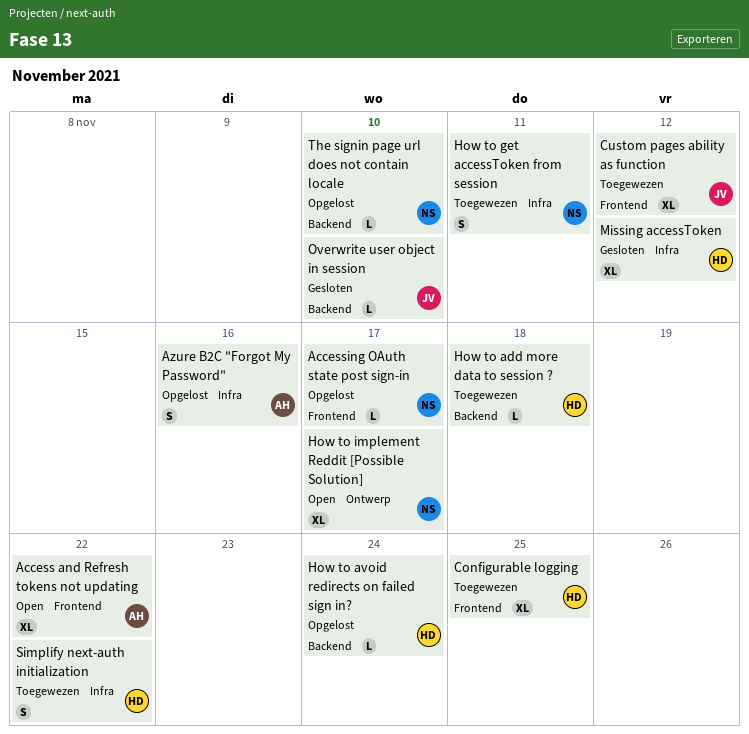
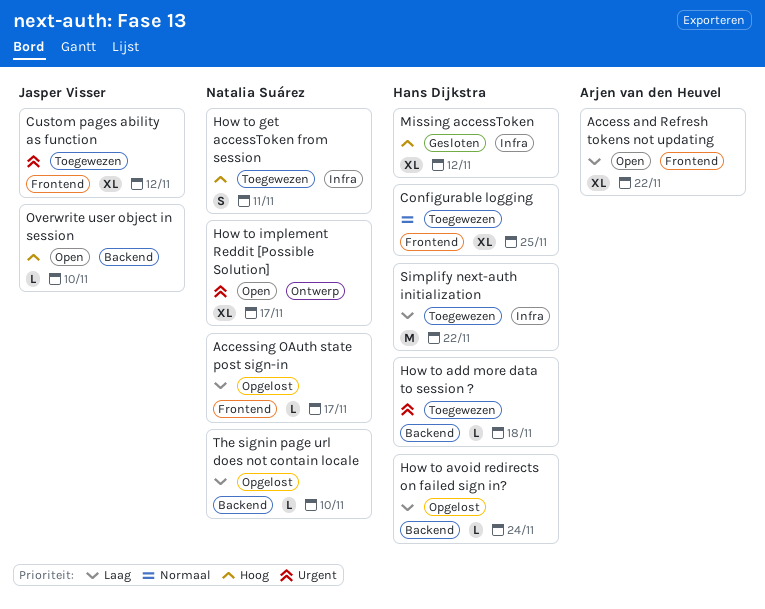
Azure B2C "Forgot My Password": present -> none
Overwrite user object in session, status: Gesloten -> Open
Simplify next-auth initialization, estimate: S -> M

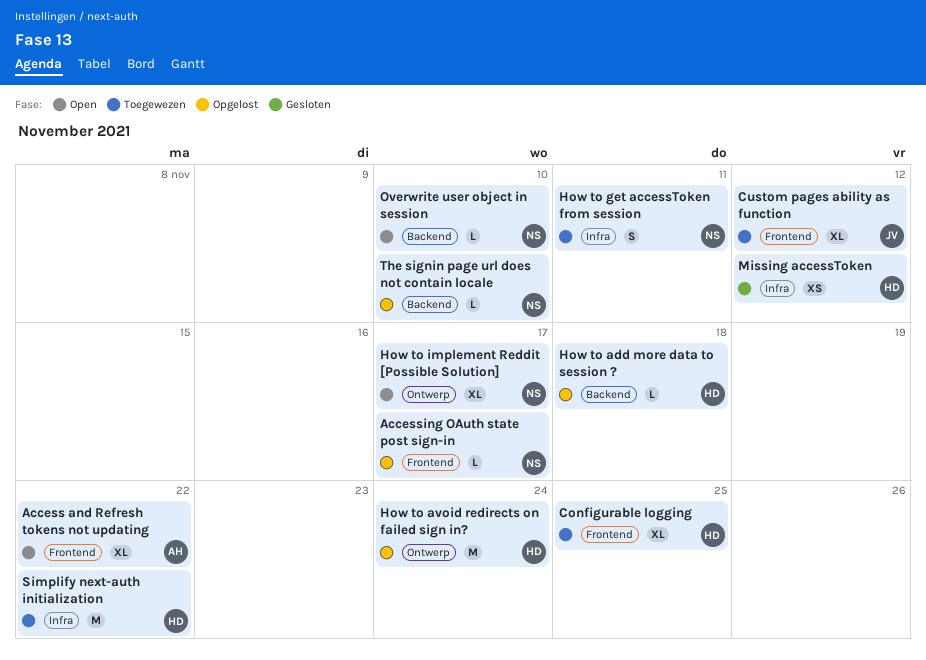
How to add more data to session ?, status: Toegewezen -> Opgelost
How to avoid redirects on failed sign in?, label: Backend -> Ontwerp
How to avoid redirects on failed sign in?, estimate: L -> M
Missing accessToken, estimate: XL -> XS
Overwrite user object in session, owner: Jasper Visser -> Natalia Suárez

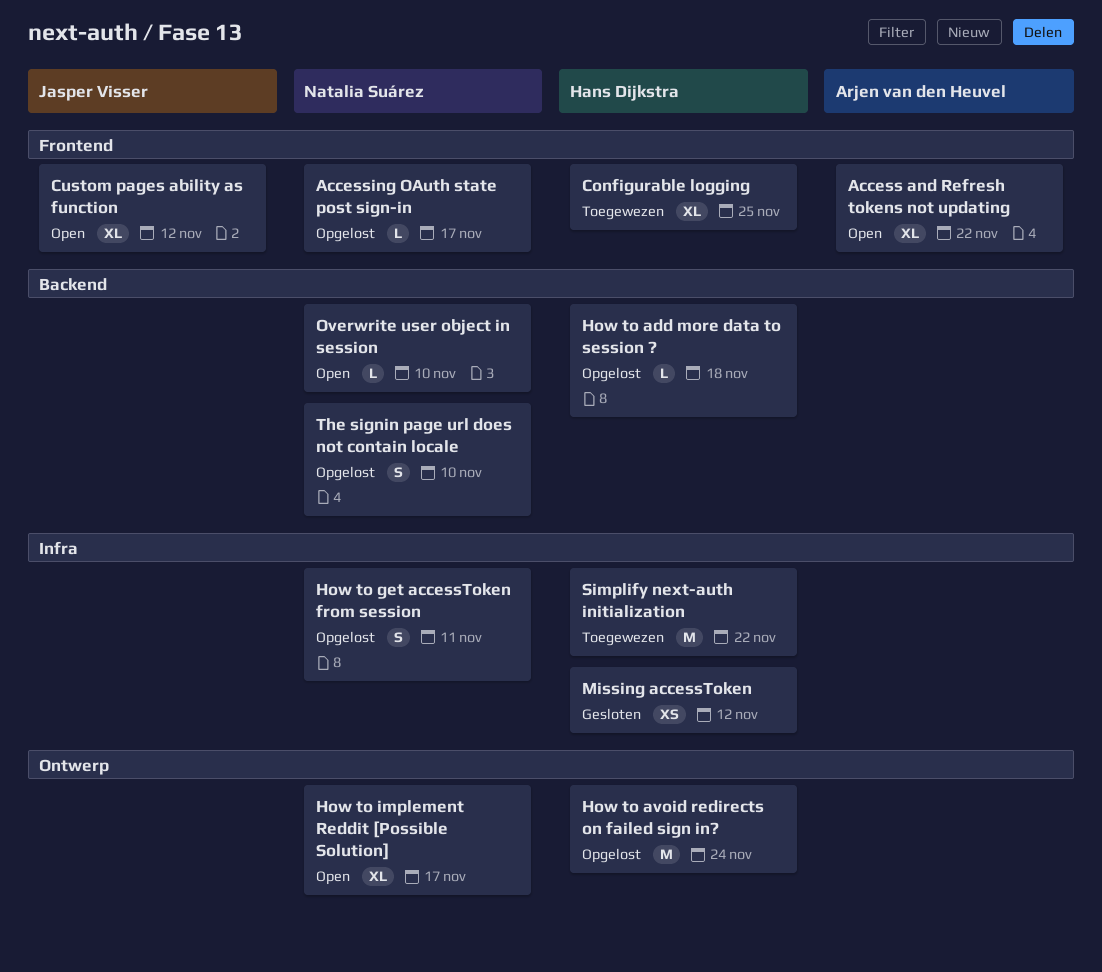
Custom pages ability as function, status: Toegewezen -> Open
How to get accessToken from session, status: Toegewezen -> Opgelost
The signin page url does not contain locale, estimate: L -> S

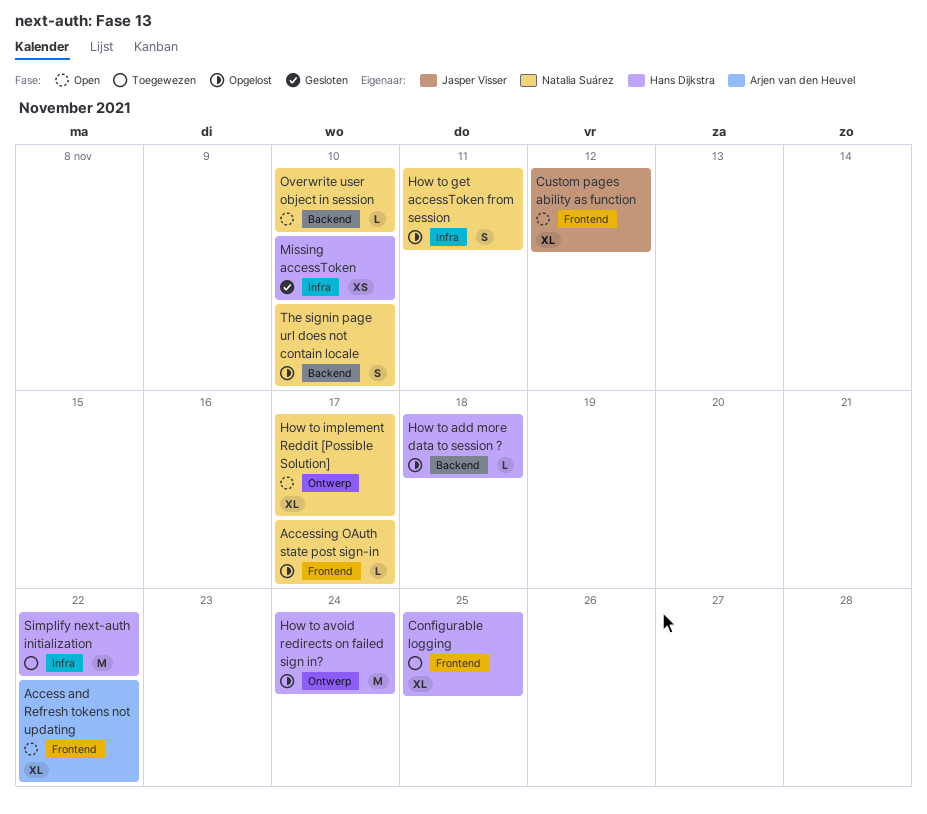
Missing accessToken, due: Nov 12 -> Nov 10

